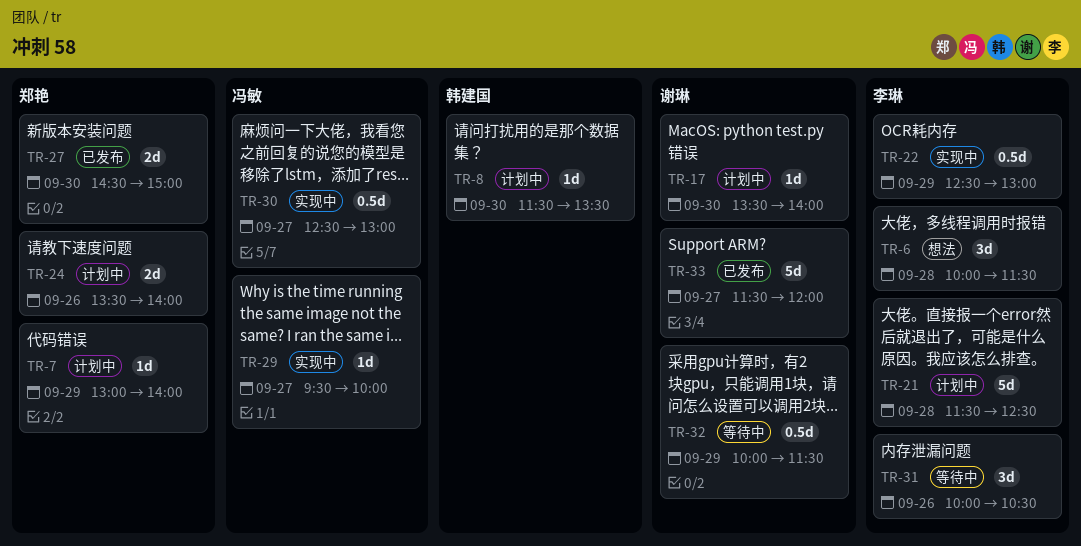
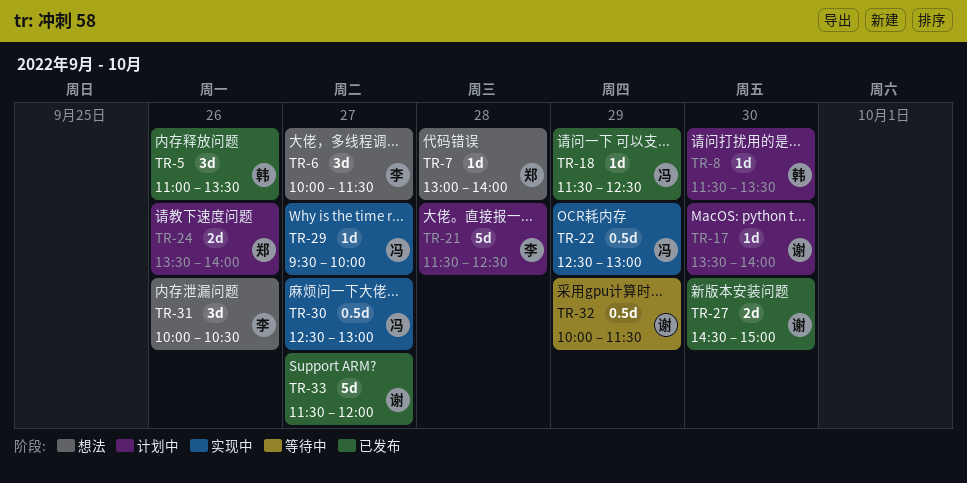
TR-5: none -> present
TR-6, day: Sep 28 -> Sep 27
TR-7, status: 计划中 -> 想法
TR-7, day: Sep 29 -> Sep 28
TR-18: none -> present
TR-22, owner: 李琳 -> 冯敏
TR-27, owner: 郑艳 -> 谢琳
TR-31, status: 等待中 -> 想法

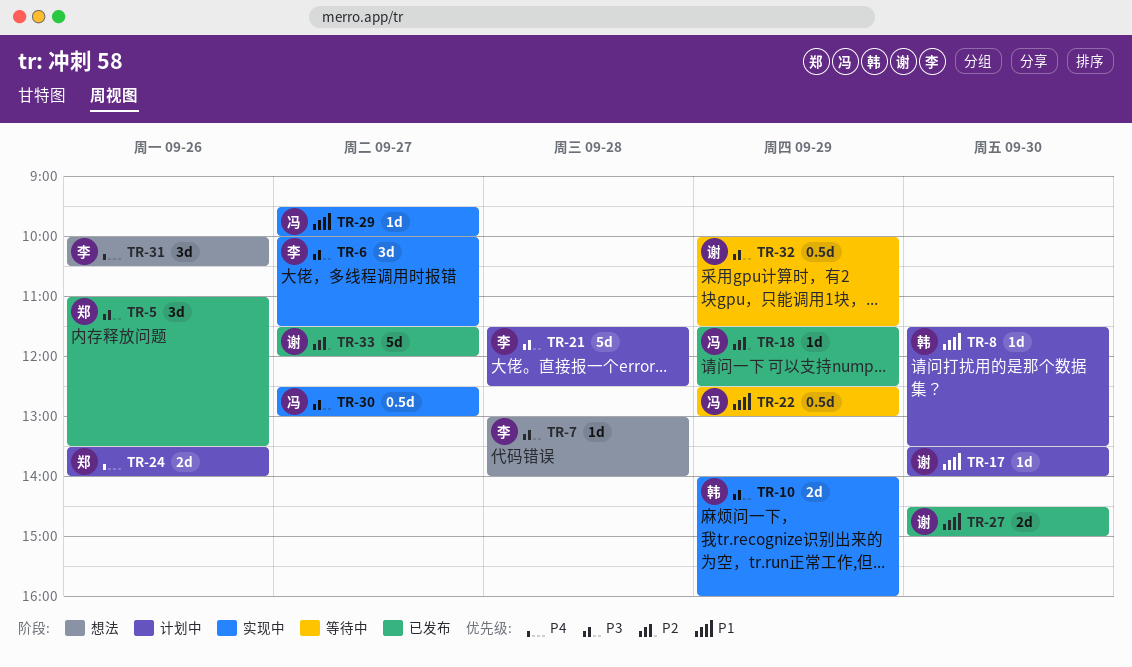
TR-5, owner: 韩 -> 郑
TR-6, status: 想法 -> 实现中
TR-7, owner: 郑 -> 李
TR-10: none -> present
TR-22, status: 实现中 -> 等待中

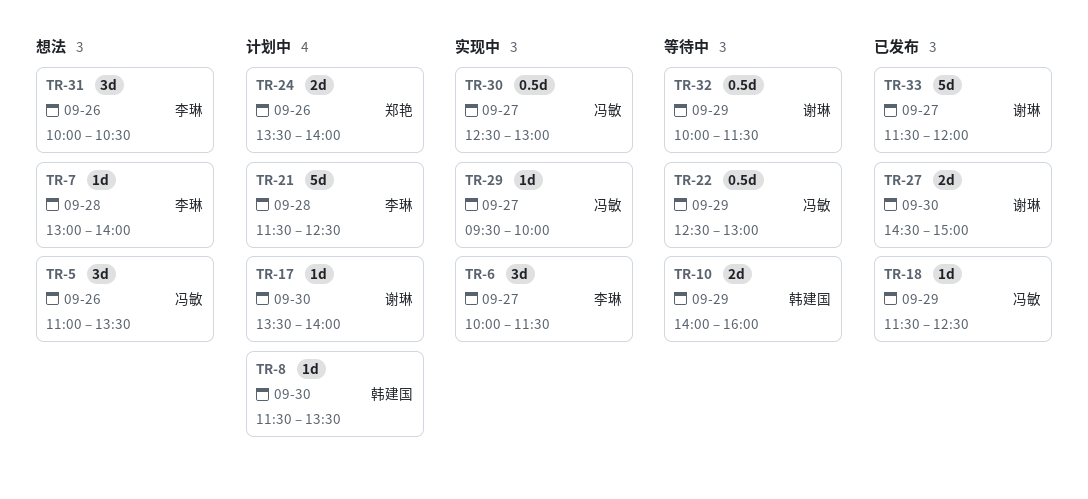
TR-5, status: 已发布 -> 想法
TR-5, owner: 郑艳 -> 冯敏
TR-10, status: 实现中 -> 等待中

